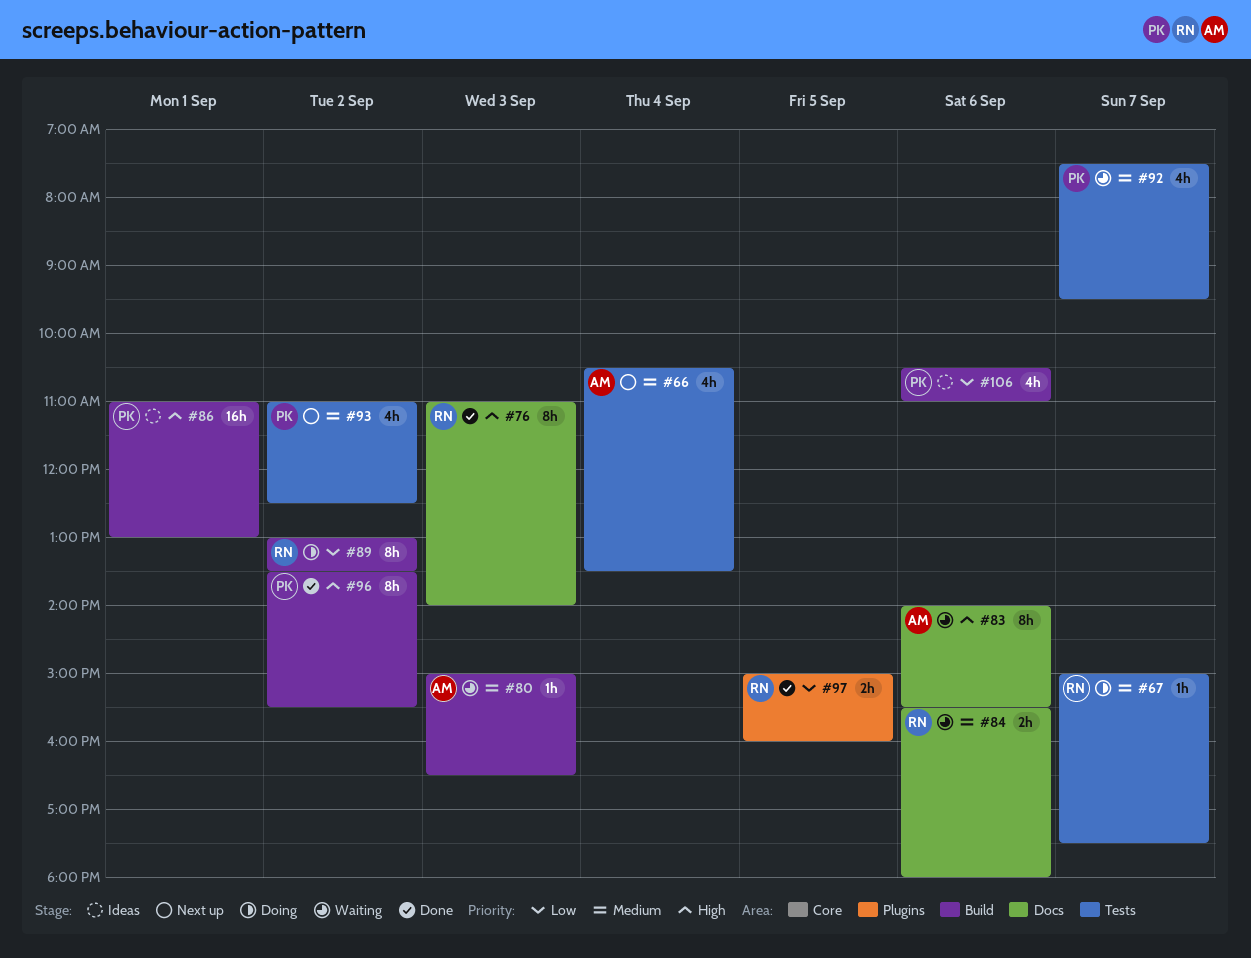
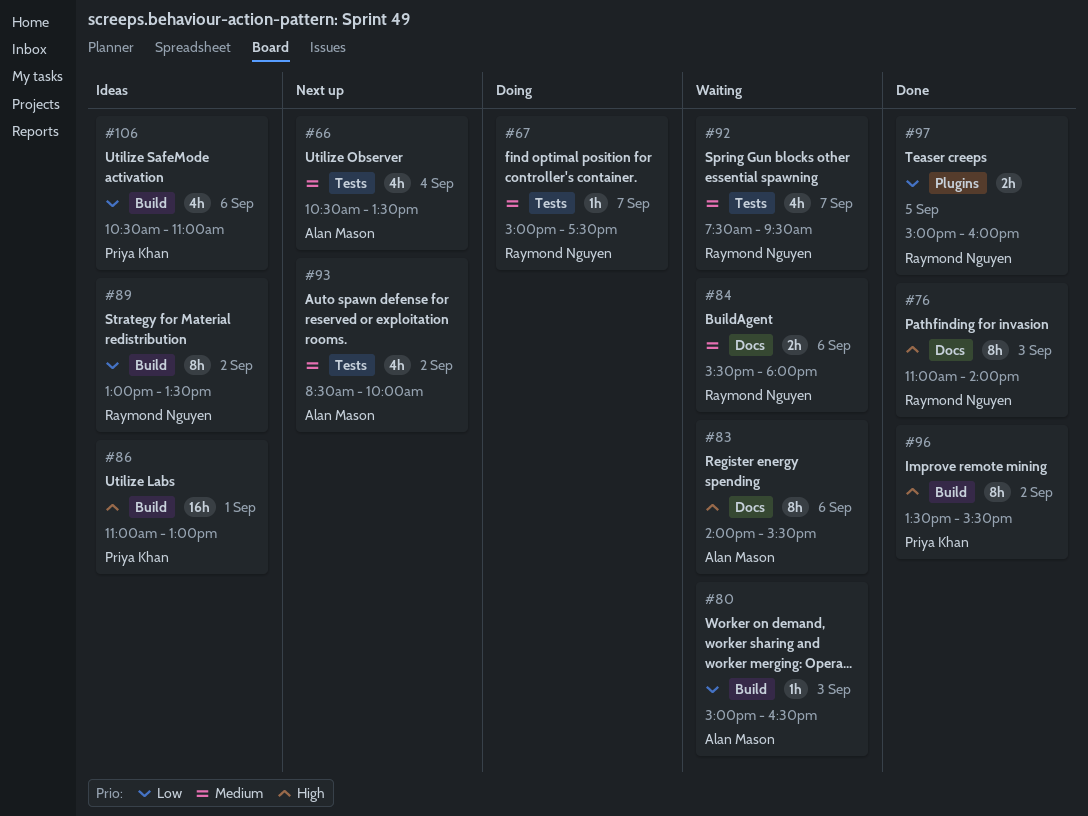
#80, priority: Medium -> Low
#89, status: Doing -> Ideas
#92, owner: Priya Khan -> Raymond Nguyen
#93, owner: Priya Khan -> Alan Mason
#93, begins: 11:00 -> 08:30
#93, ends: 12:30 -> 10:00

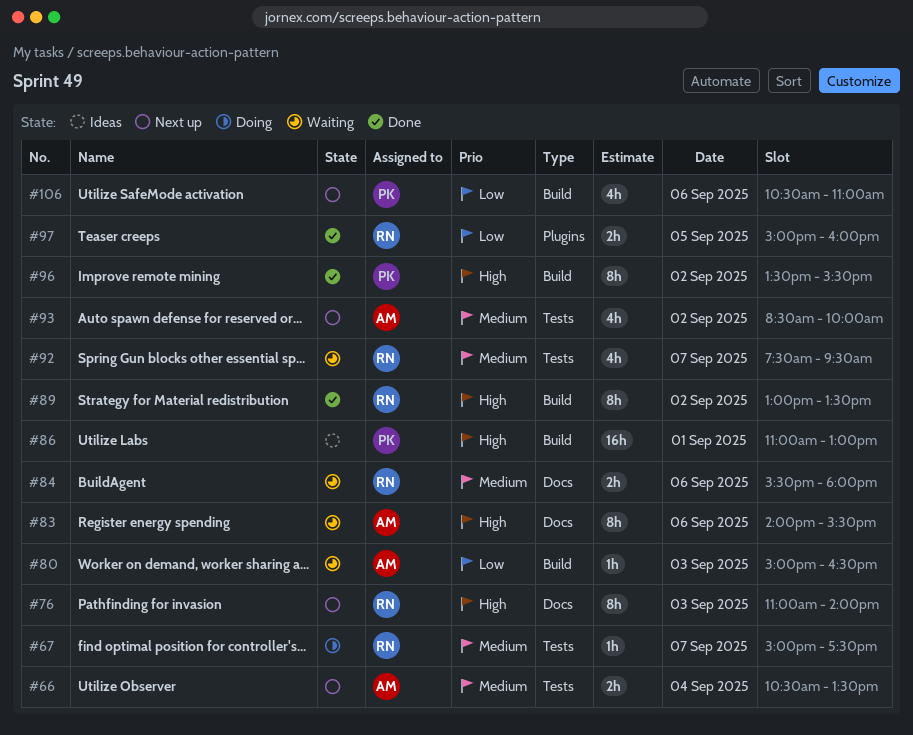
#66, estimate: 4h -> 2h
#76, status: Done -> Next up
#89, status: Ideas -> Done
#89, priority: Low -> High
#106, status: Ideas -> Next up

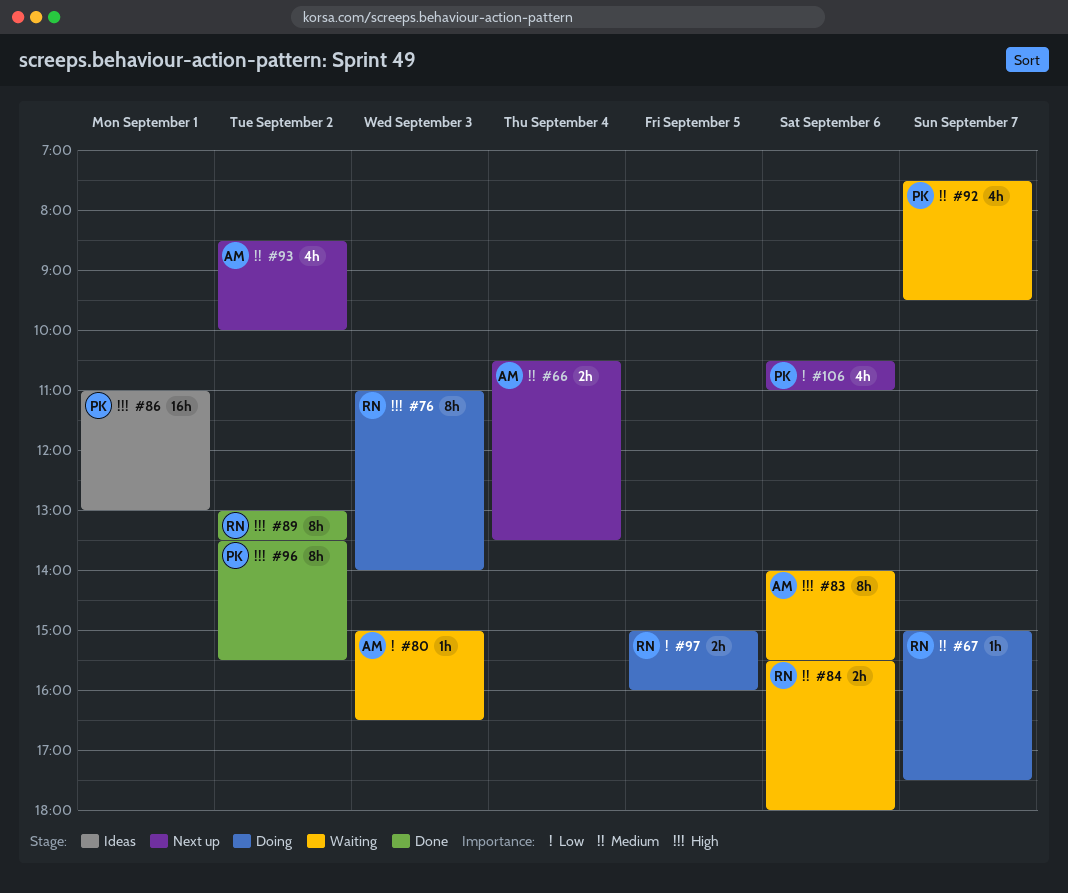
#76, status: Next up -> Doing
#92, owner: RN -> PK
#97, status: Done -> Doing

